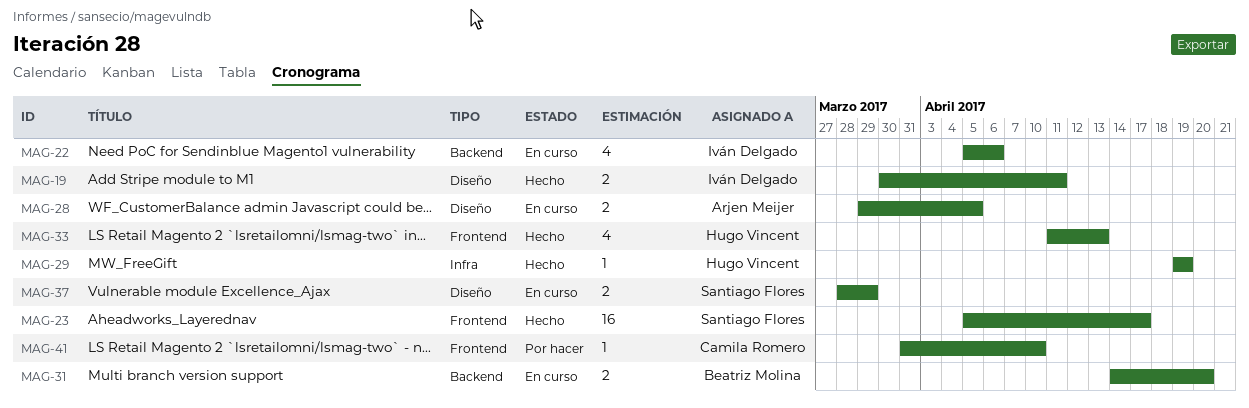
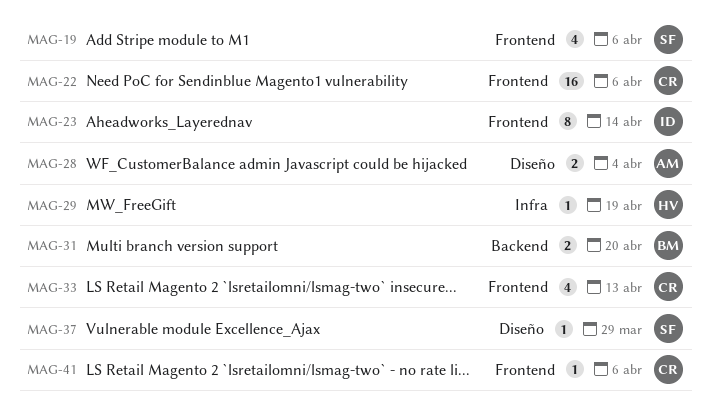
MAG-19, owner: Iván Delgado -> Santiago Flores
MAG-19, label: Diseño -> Frontend
MAG-19, estimate: 2 -> 4
MAG-19, due: Apr 11 -> Apr 6
MAG-22, owner: Iván Delgado -> Camila Romero
MAG-22, label: Backend -> Frontend
MAG-22, estimate: 4 -> 16
MAG-23, owner: Santiago Flores -> Iván Delgado
MAG-23, estimate: 16 -> 8
MAG-23, due: Apr 17 -> Apr 14
MAG-28, due: Apr 5 -> Apr 4
MAG-33, owner: Hugo Vincent -> Camila Romero
MAG-37, estimate: 2 -> 1
MAG-41, due: Apr 10 -> Apr 6

